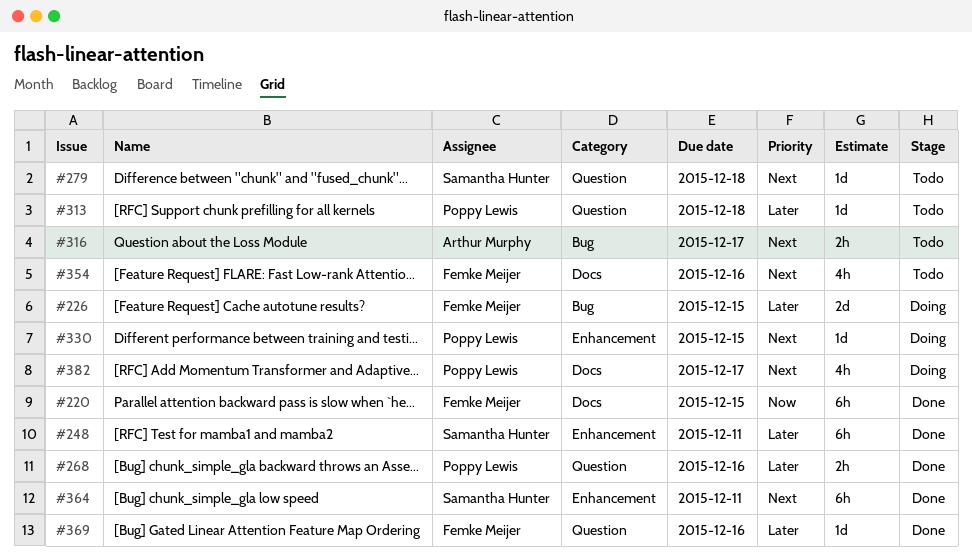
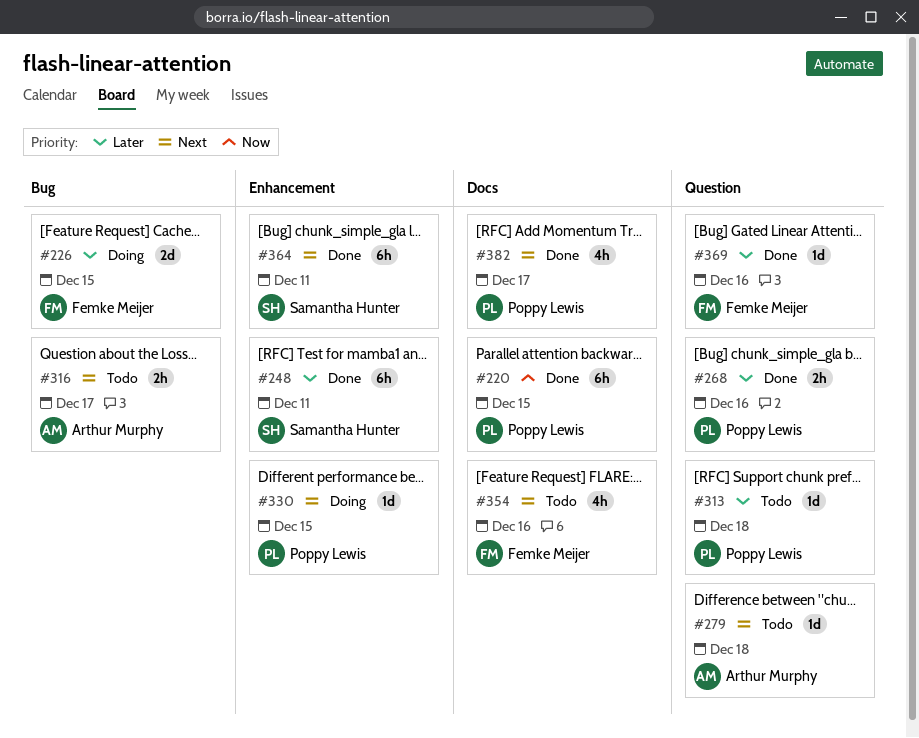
#220, owner: Femke Meijer -> Poppy Lewis
#279, owner: Samantha Hunter -> Arthur Murphy
#382, status: Doing -> Done

